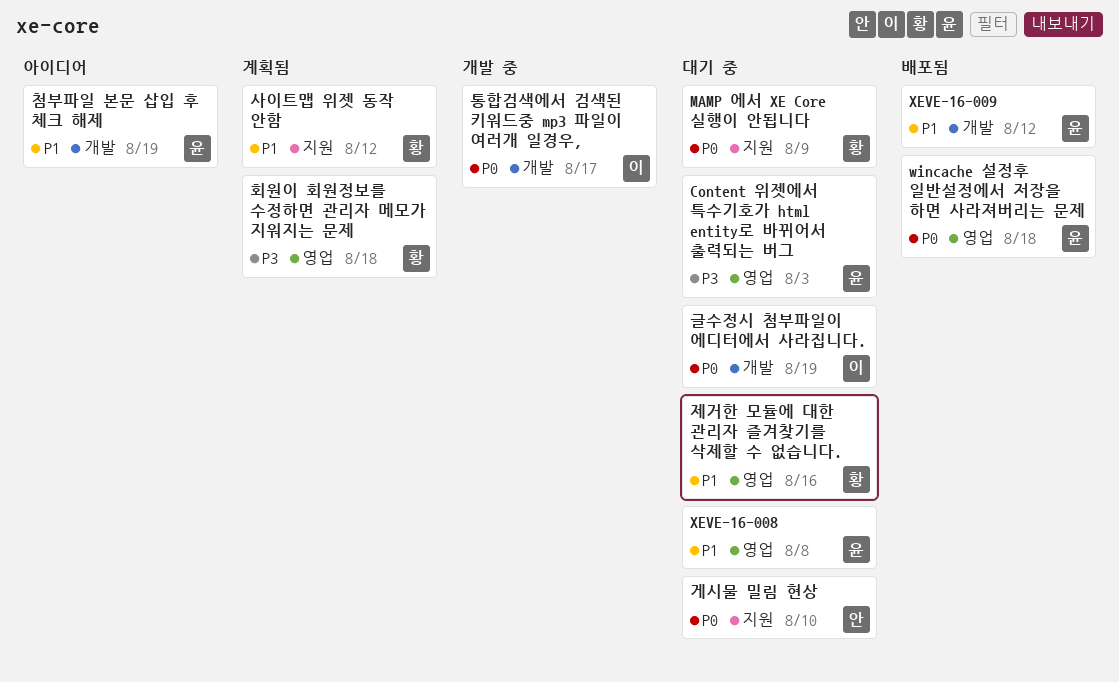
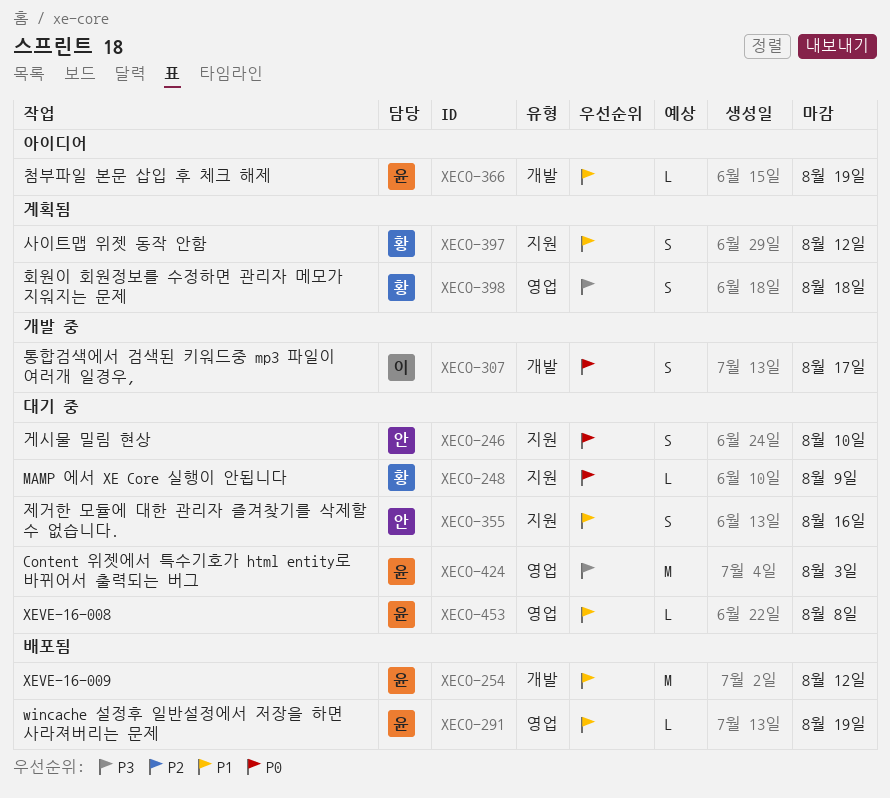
wincache 설정후 일반설정에서 저장을 하면 사라져버리는 문제, priority: P0 -> P1
wincache 설정후 일반설정에서 저장을 하면 사라져버리는 문제, due: Aug 18 -> Aug 19
글수정시 첨부파일이 에디터에서 사라집니다.: present -> none
제거한 모듈에 대한 관리자 즐겨찾기를 삭제할 수 없습니다., owner: 황 -> 안
제거한 모듈에 대한 관리자 즐겨찾기를 삭제할 수 없습니다., label: 영업 -> 지원

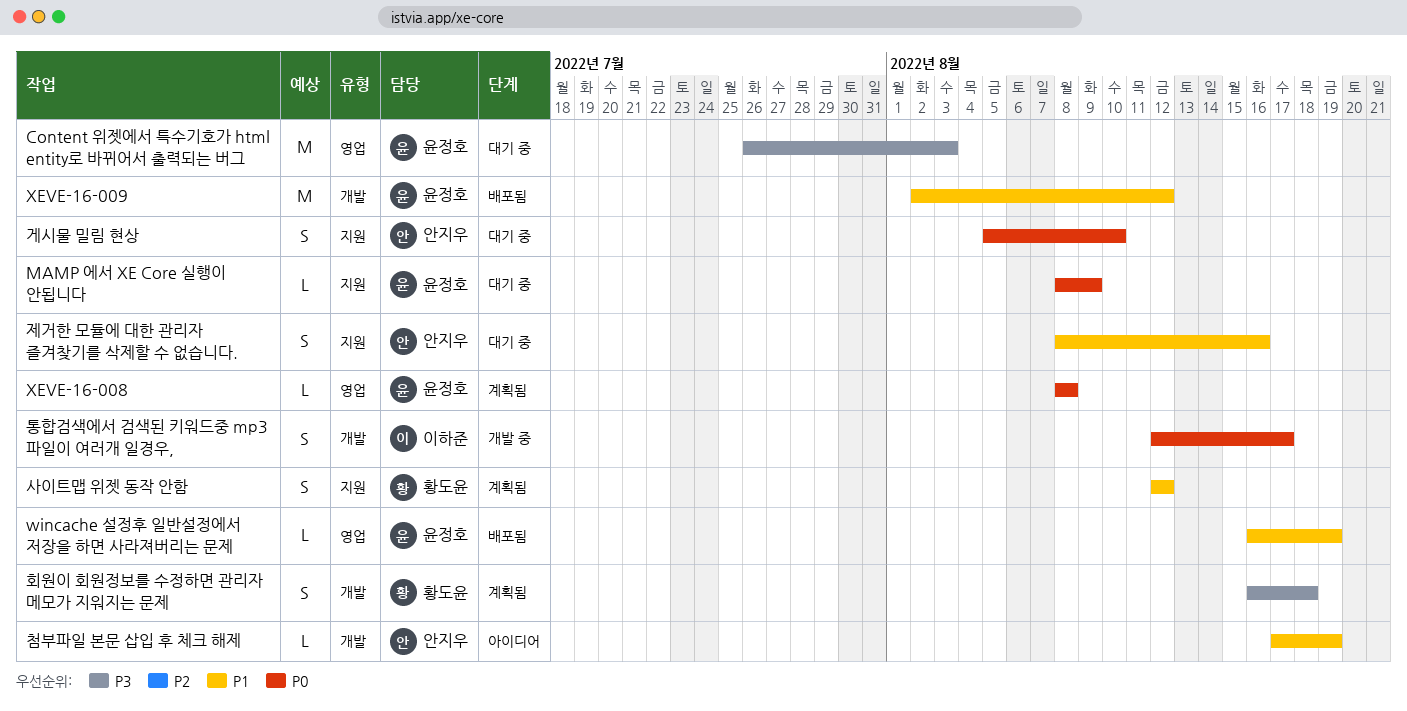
MAMP 에서 XE Core 실행이 안됩니다, owner: 황도윤 -> 윤정호
XEVE-16-008, status: 대기 중 -> 계획됨
XEVE-16-008, priority: P1 -> P0
첨부파일 본문 삽입 후 체크 해제, owner: 윤정호 -> 안지우
회원이 회원정보를 수정하면 관리자 메모가 지워지는 문제, label: 영업 -> 개발

